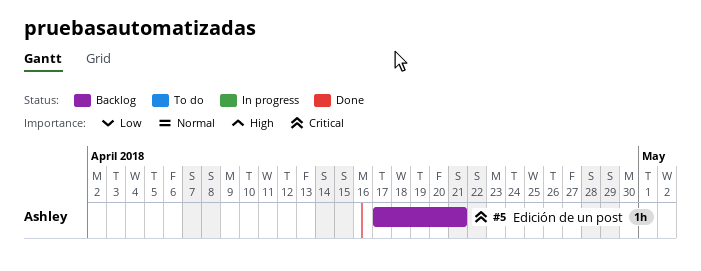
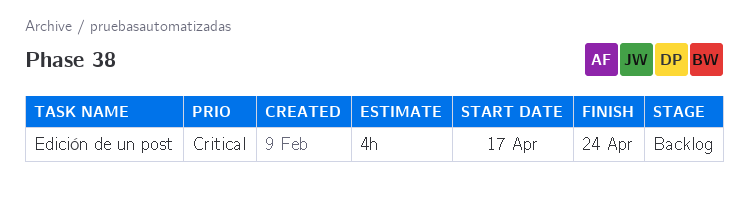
Edición de un post, estimate: 1h -> 4h
Edición de un post, due: Apr 21 -> Apr 24

